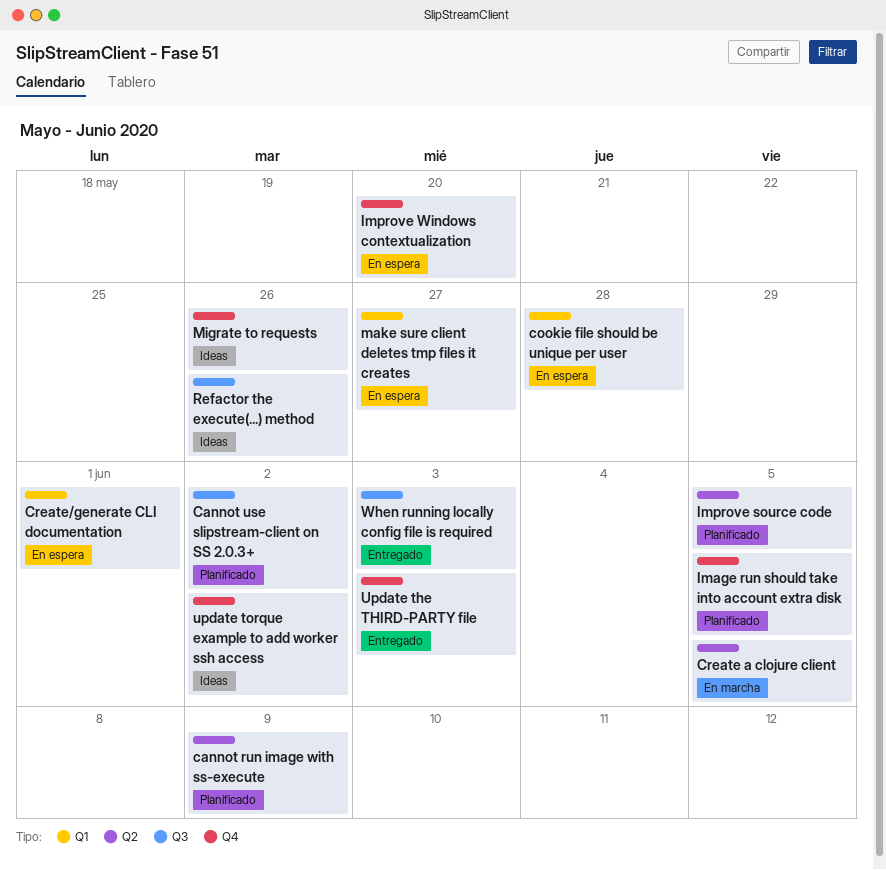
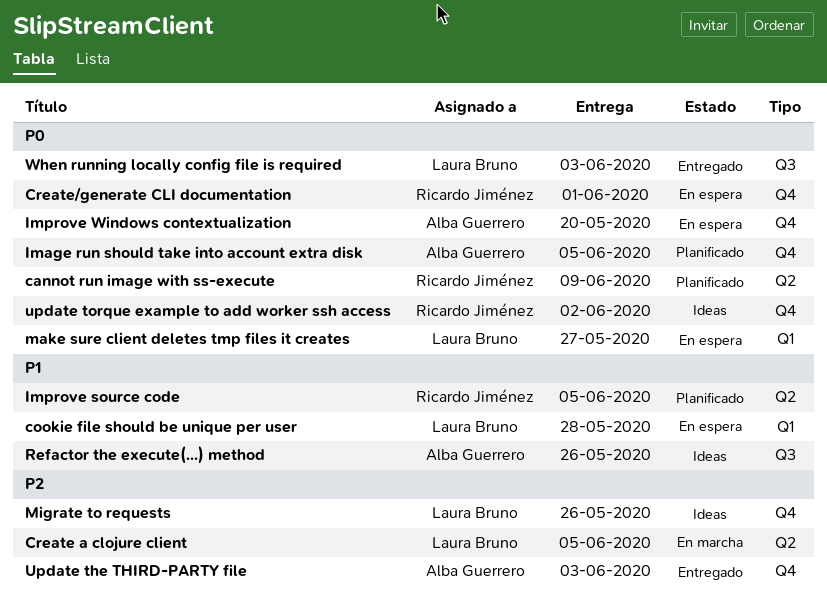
Cannot use slipstream-client on SS 2.0.3+: present -> none
Create/generate CLI documentation, label: Q1 -> Q4

